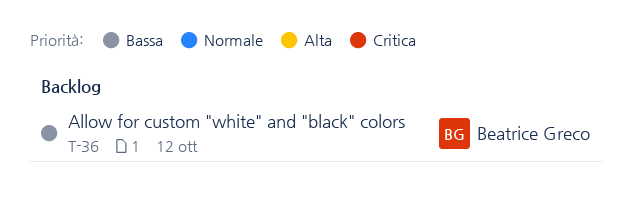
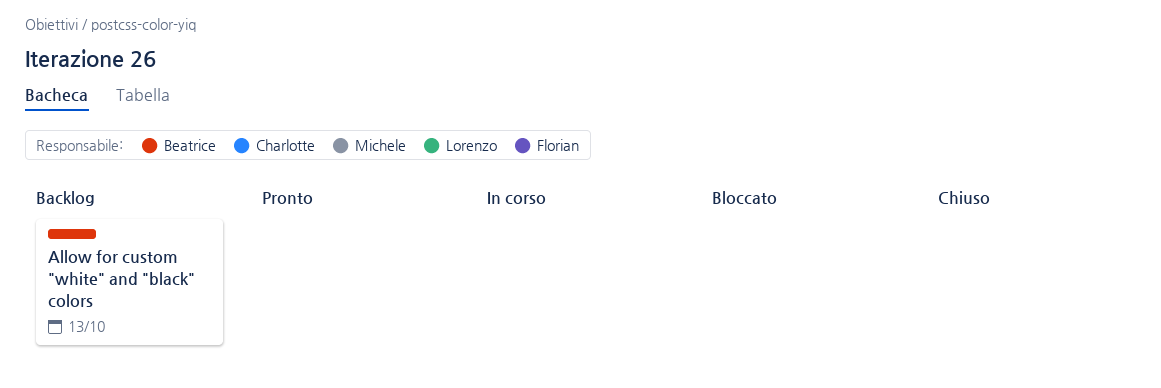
Allow for custom "white" and "black" colors, due: Oct 12 -> Oct 13

